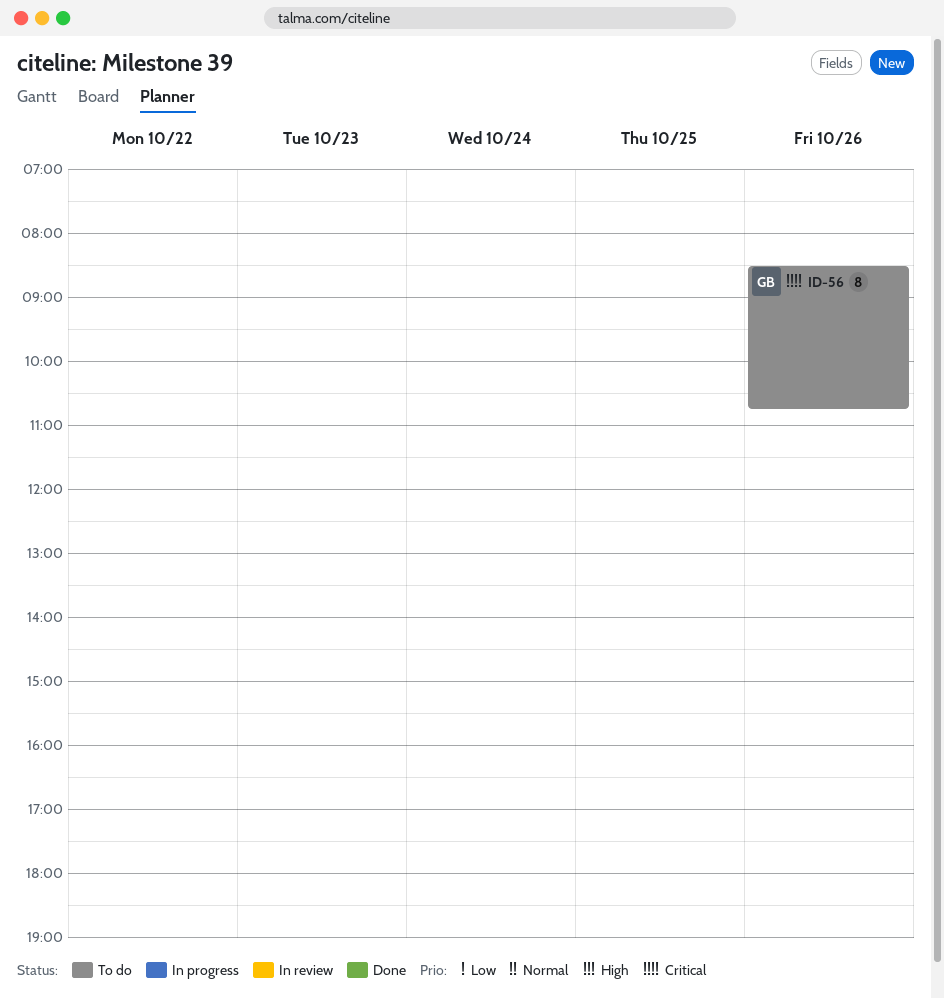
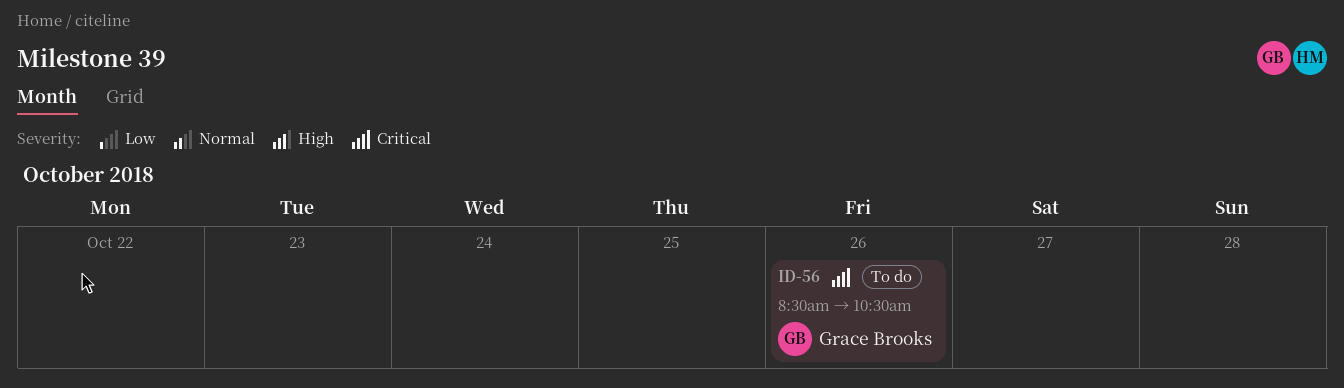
ID-56, ends: 10:45 -> 10:30

